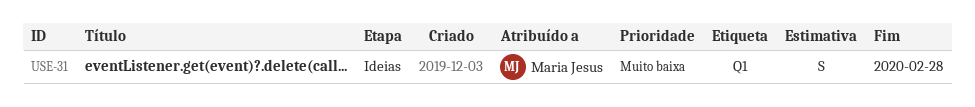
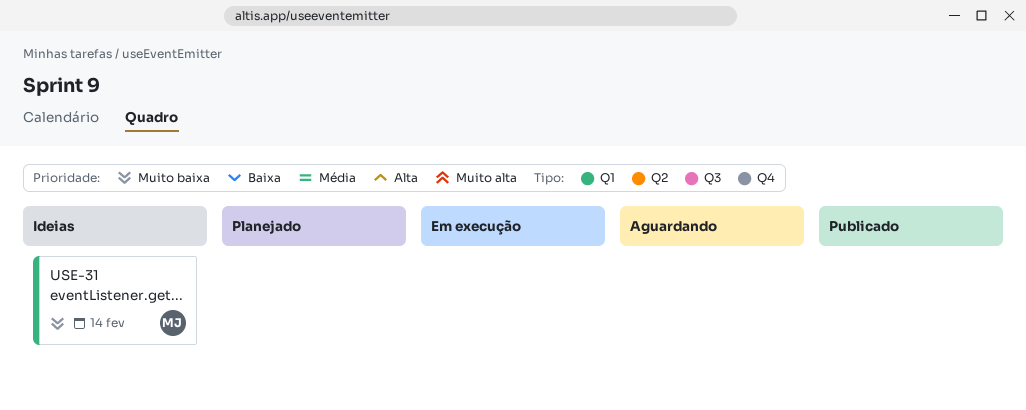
USE-31, due: Feb 28 -> Feb 14

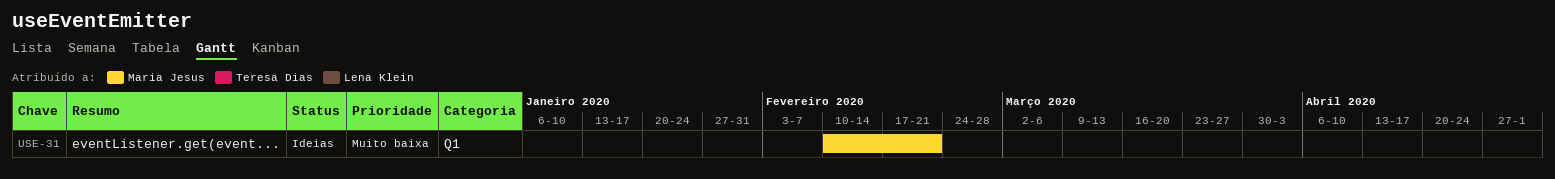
USE-31, due: Feb 14 -> Feb 21

